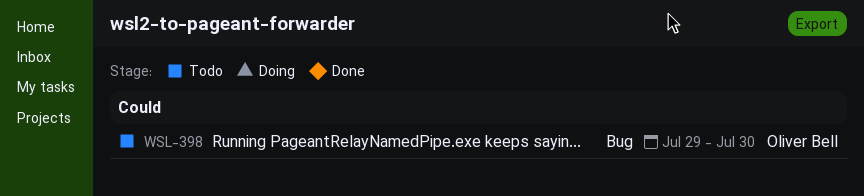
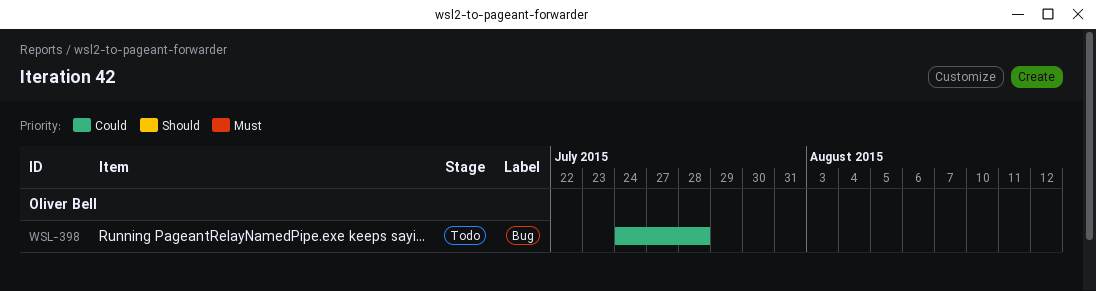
WSL-398, start: Jul 29 -> Jul 24
WSL-398, due: Jul 30 -> Jul 28

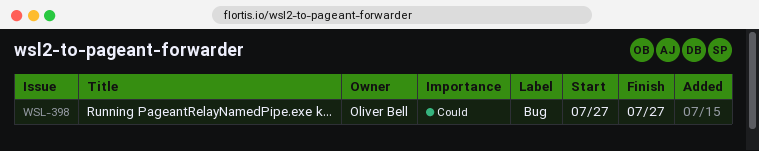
WSL-398, start: Jul 24 -> Jul 27
WSL-398, due: Jul 28 -> Jul 27

